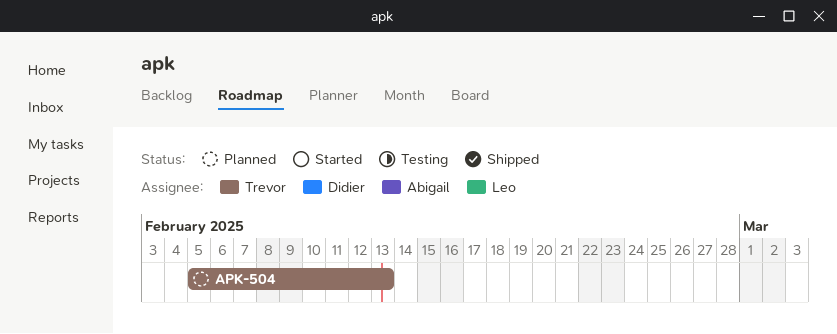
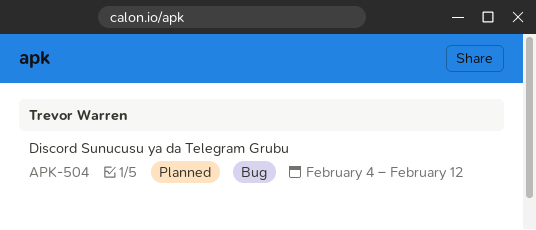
APK-504, start: Feb 5 -> Feb 4
APK-504, due: Feb 13 -> Feb 12

